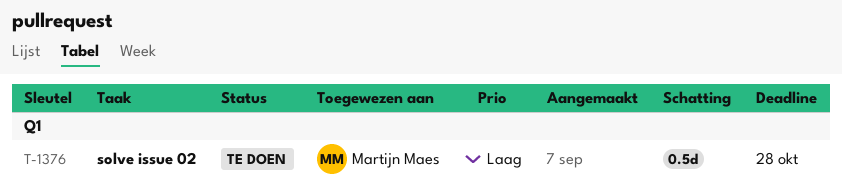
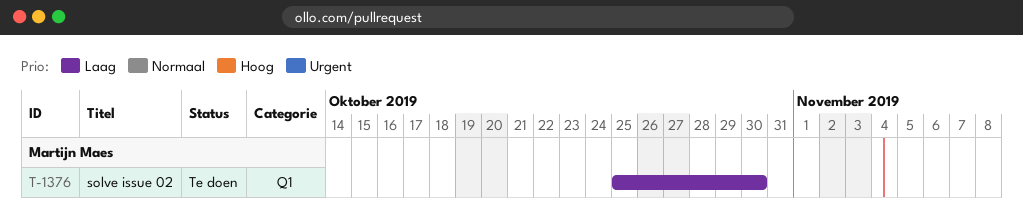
T-1376, due: Oct 28 -> Oct 30

